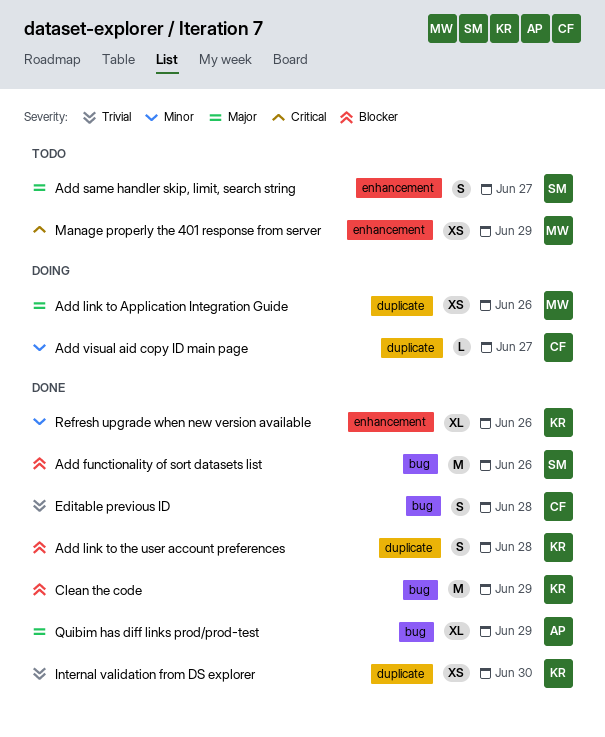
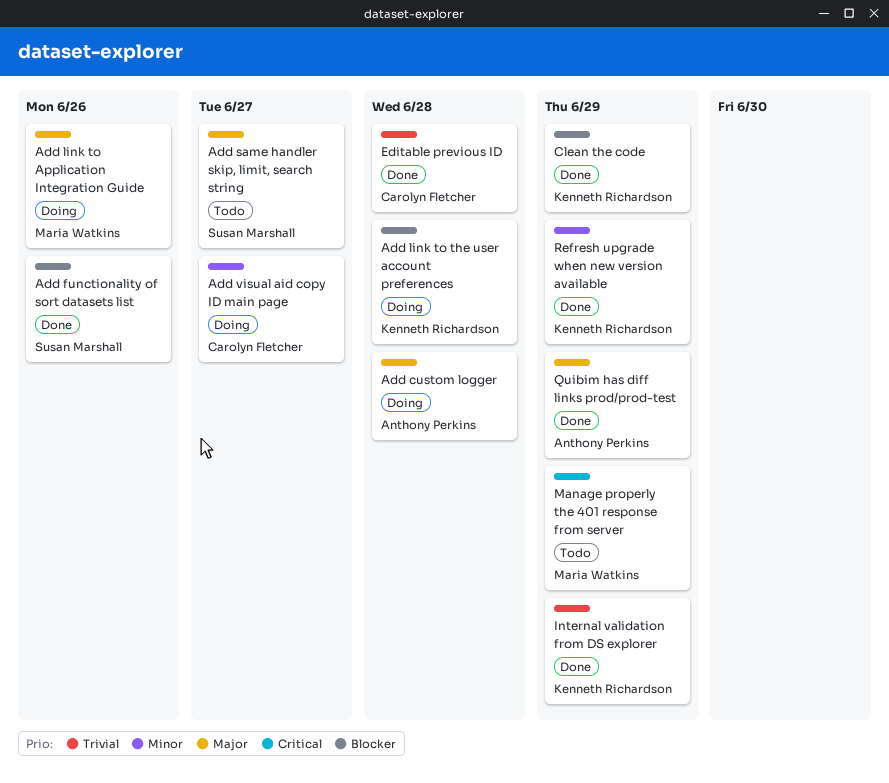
Add custom logger: none -> present
Add link to the user account preferences, status: Done -> Doing
Internal validation from DS explorer, due: Jun 30 -> Jun 29
Refresh upgrade when new version available, due: Jun 26 -> Jun 29

